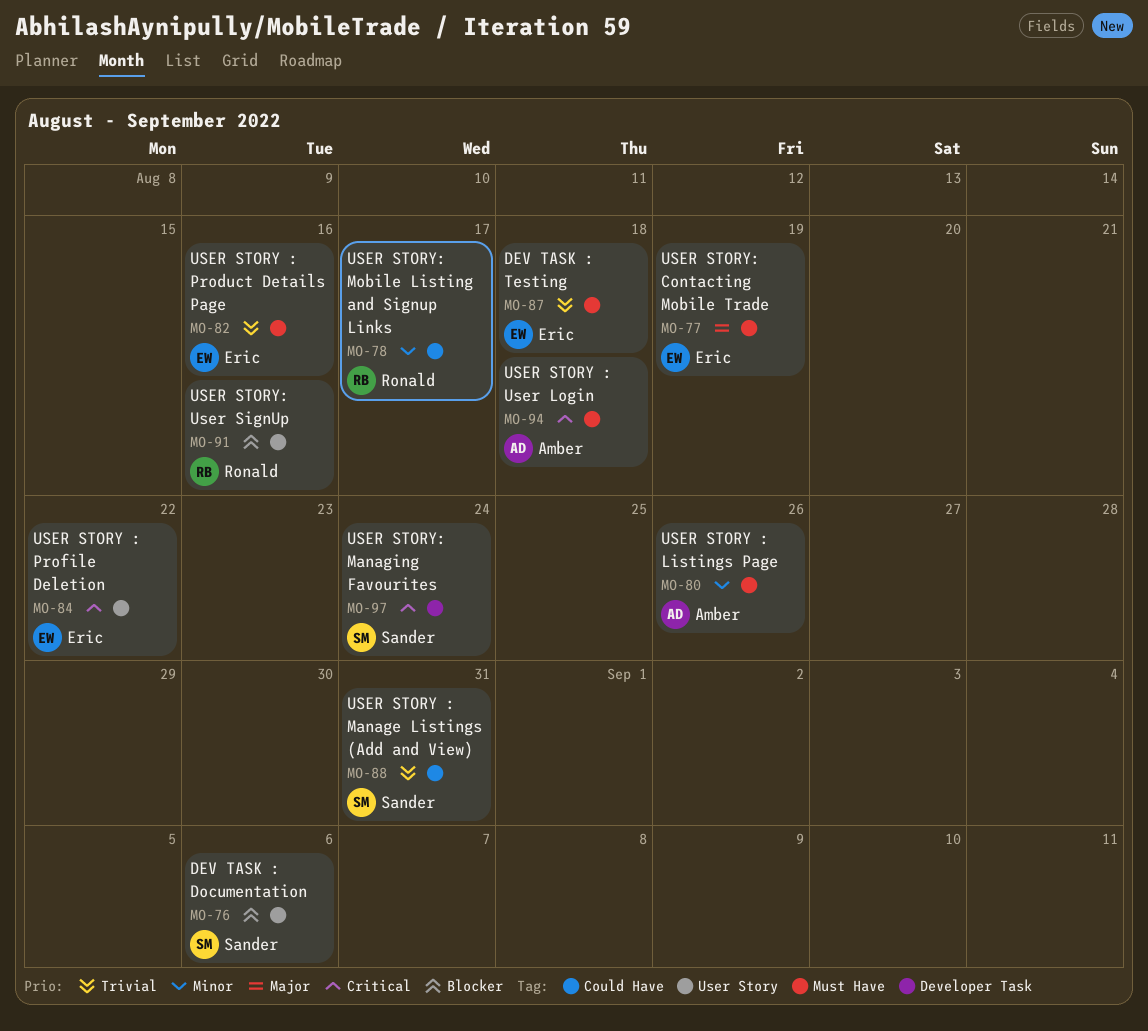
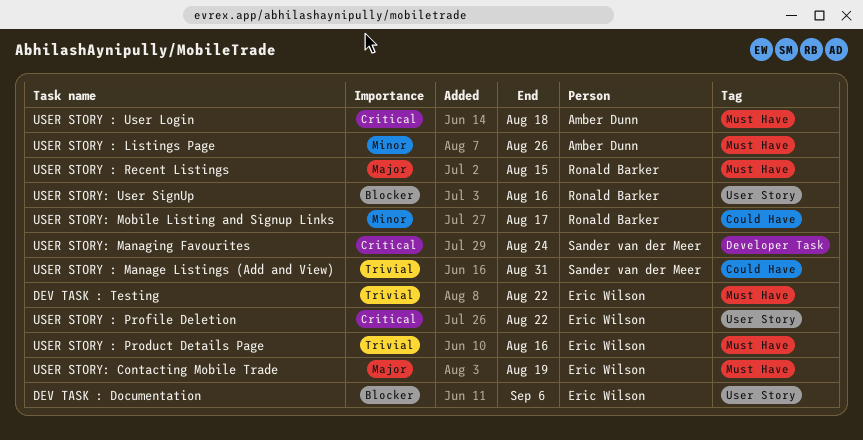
DEV TASK : Documentation, owner: Sander van der Meer -> Eric Wilson
DEV TASK : Testing, due: Aug 18 -> Aug 22
USER STORY : Recent Listings: none -> present

